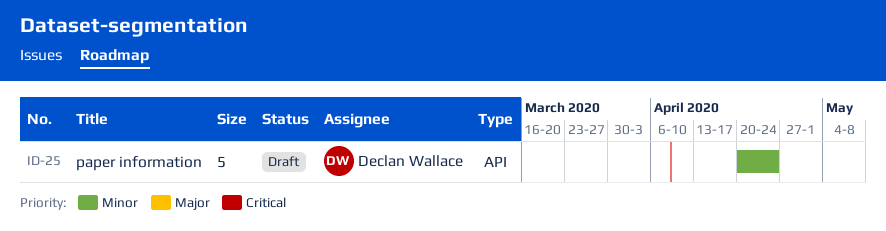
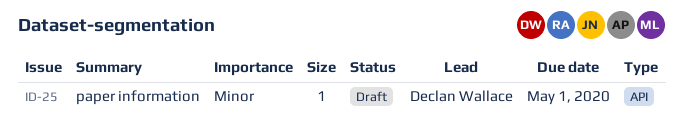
ID-25, estimate: 5 -> 1
ID-25, due: Apr 24 -> May 1

